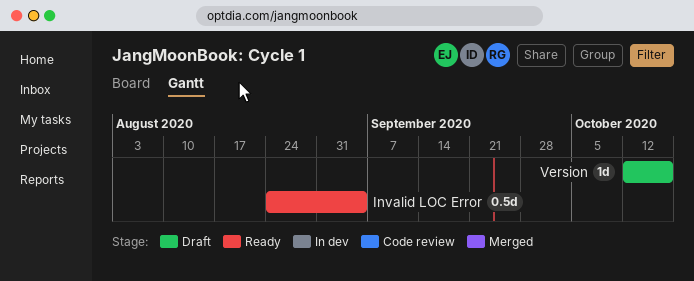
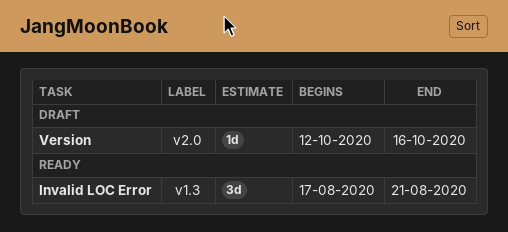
Invalid LOC Error, estimate: 0.5d -> 3d
Invalid LOC Error, start: Aug 24 -> Aug 17
Invalid LOC Error, due: Sep 4 -> Aug 21

